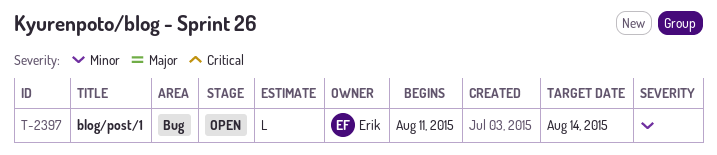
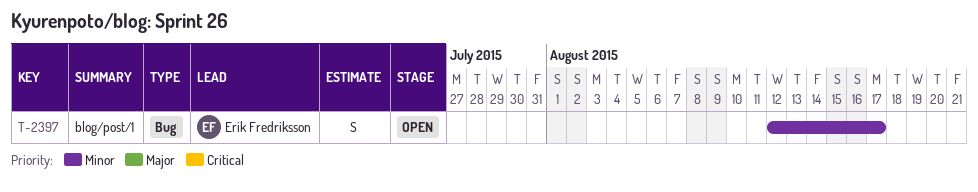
T-2397, estimate: L -> S
T-2397, start: Aug 11 -> Aug 12
T-2397, due: Aug 14 -> Aug 17

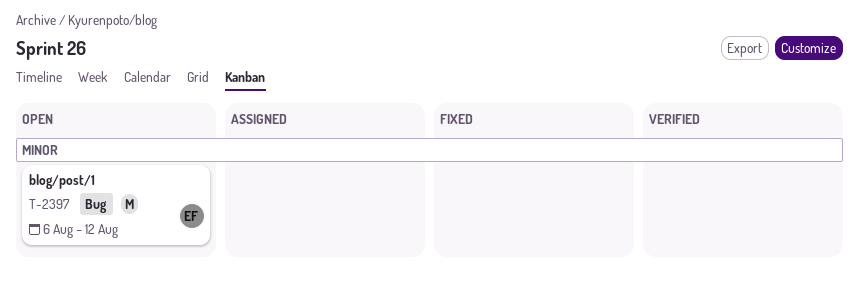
T-2397, estimate: S -> M
T-2397, start: Aug 12 -> Aug 6
T-2397, due: Aug 17 -> Aug 12

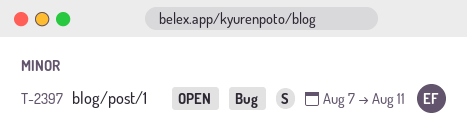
T-2397, estimate: M -> S
T-2397, start: Aug 6 -> Aug 7
T-2397, due: Aug 12 -> Aug 11

